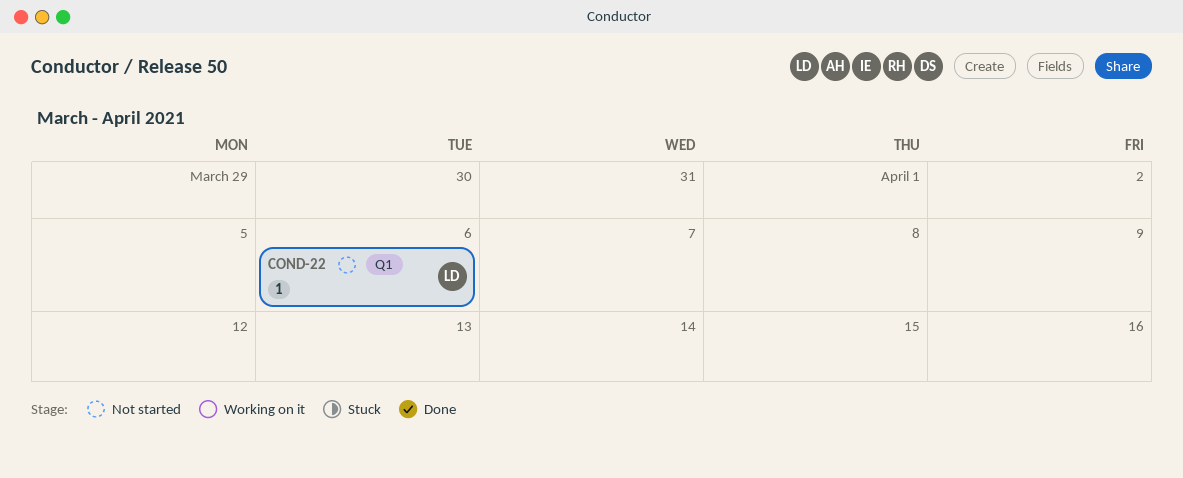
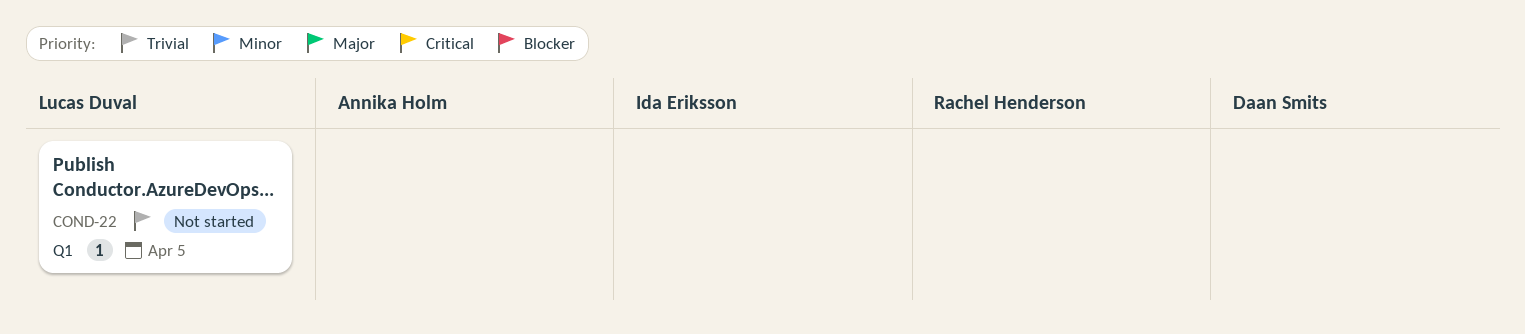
COND-22, due: Apr 6 -> Apr 5

